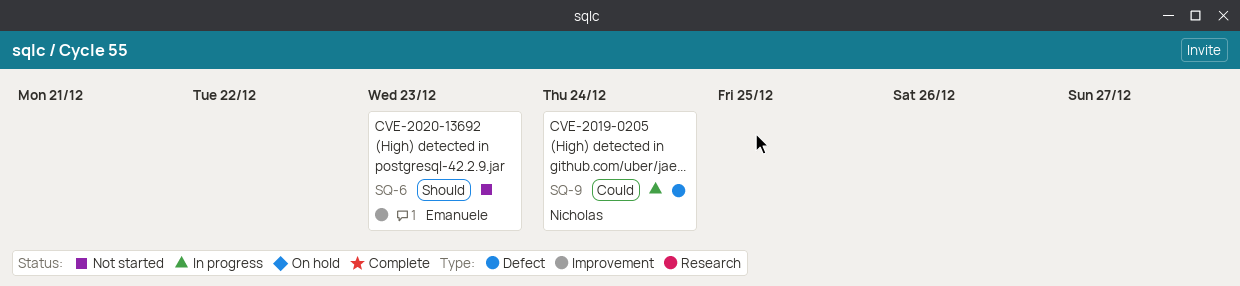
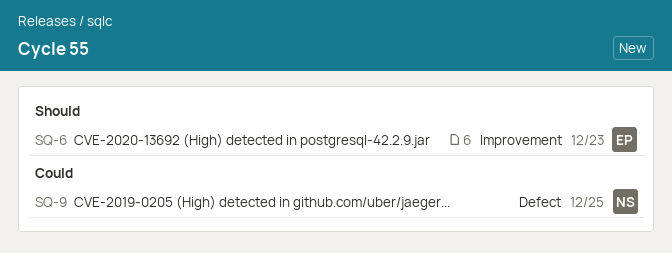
SQ-9, due: Dec 24 -> Dec 25

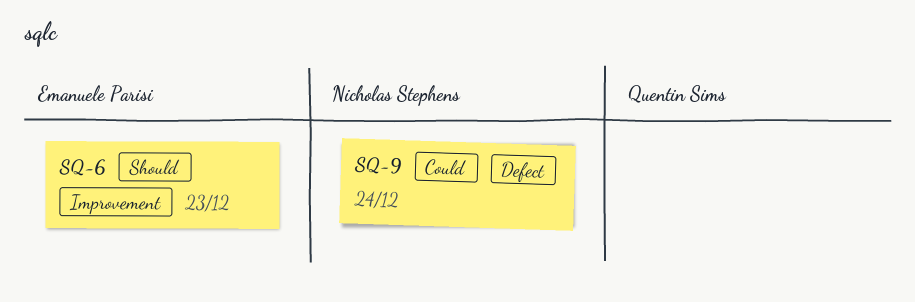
SQ-9, due: Dec 25 -> Dec 24

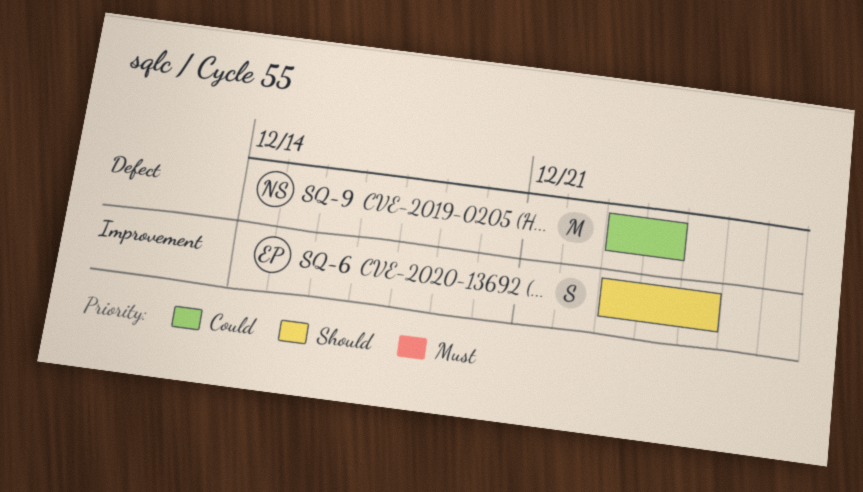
SQ-6, due: Dec 23 -> Dec 25

